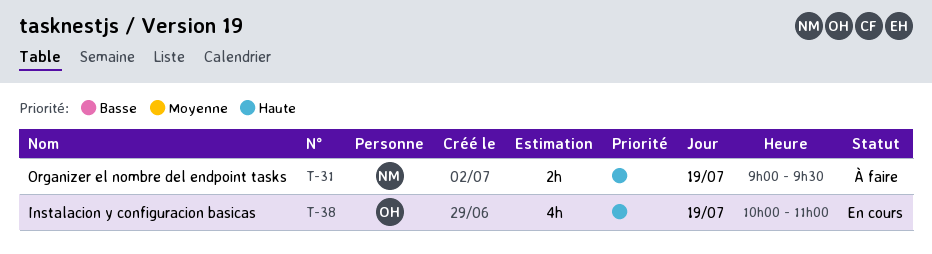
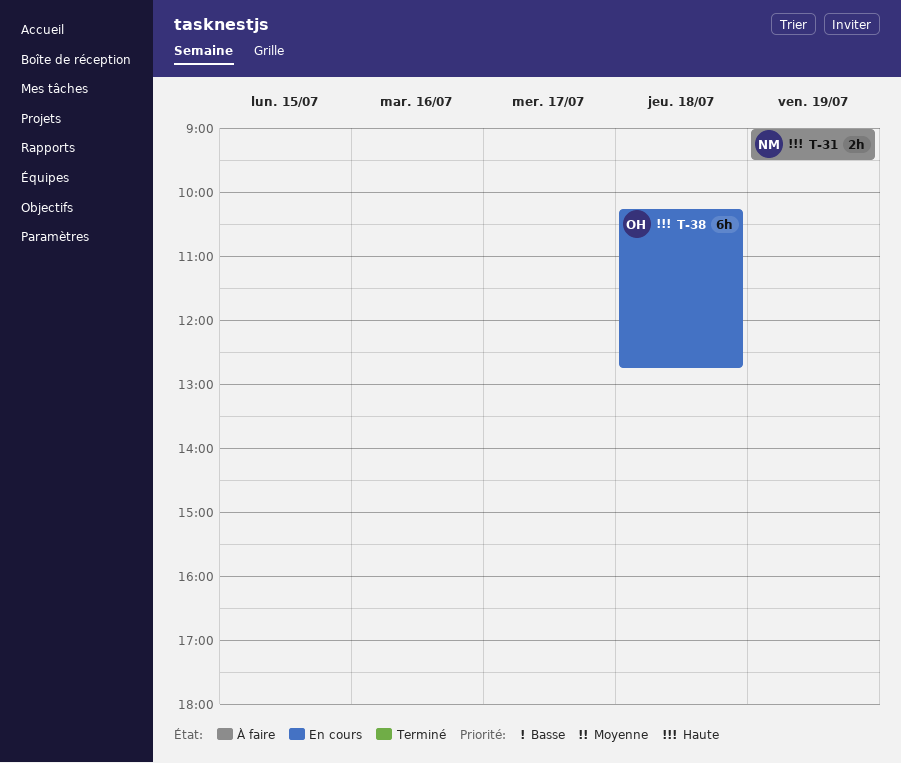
T-38, estimate: 4h -> 6h
T-38, day: Jul 19 -> Jul 18
T-38, begins: 10:00 -> 10:15
T-38, ends: 11:00 -> 12:45

